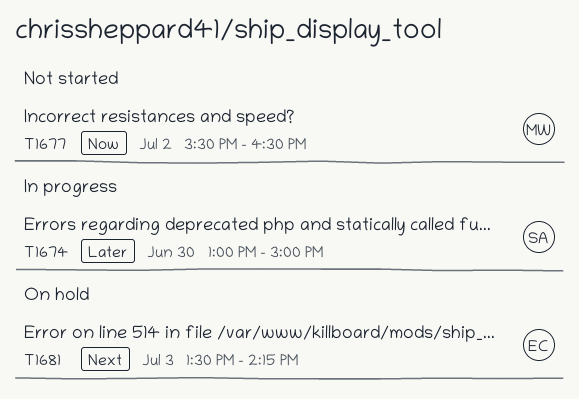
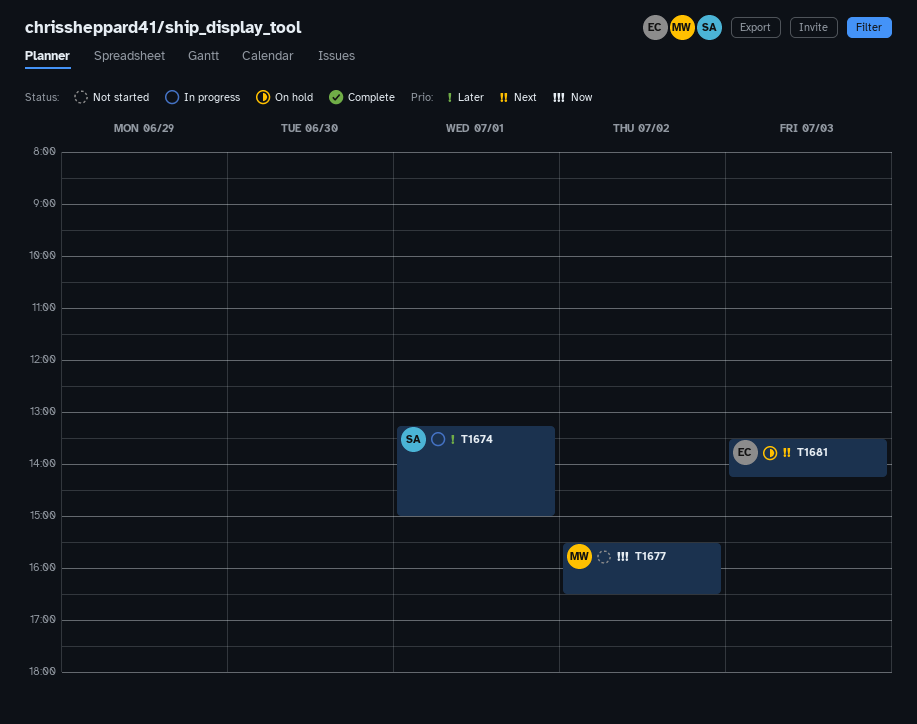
T1674, day: Jun 30 -> Jul 1
T1674, begins: 13:00 -> 13:15

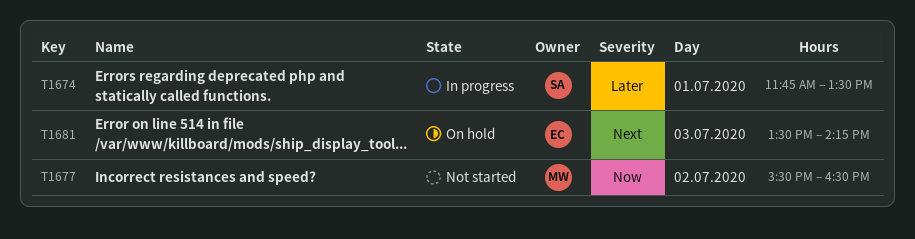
T1674, begins: 13:15 -> 11:45
T1674, ends: 15:00 -> 13:30

